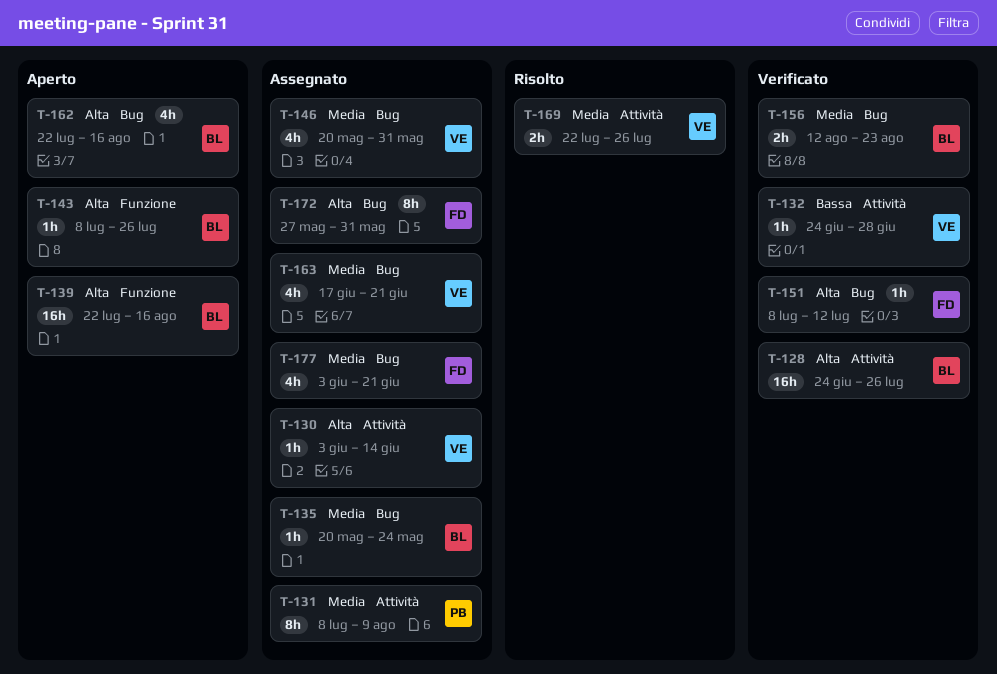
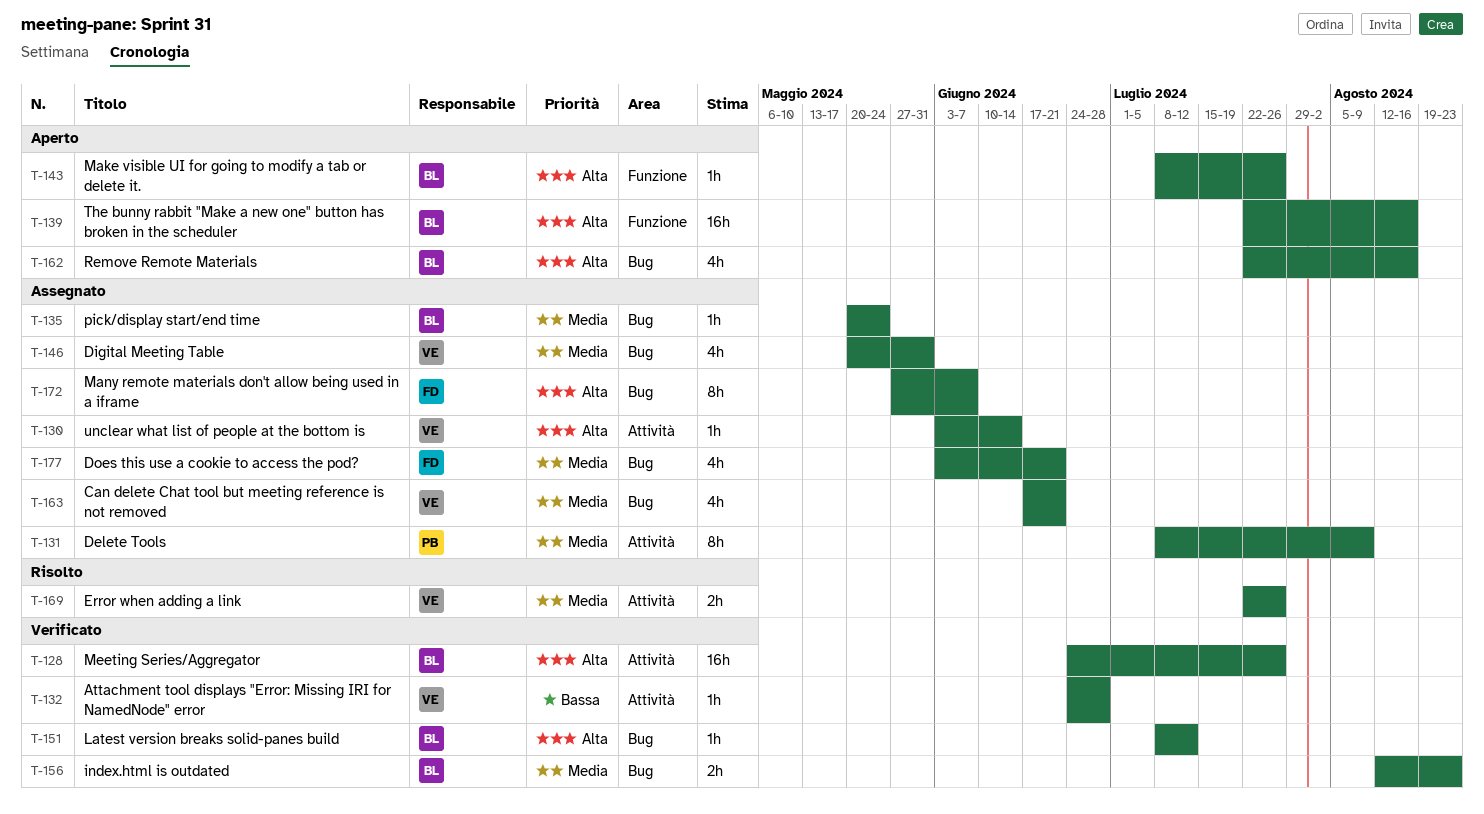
T-151, owner: FD -> BL
T-172, due: May 31 -> Jun 7

